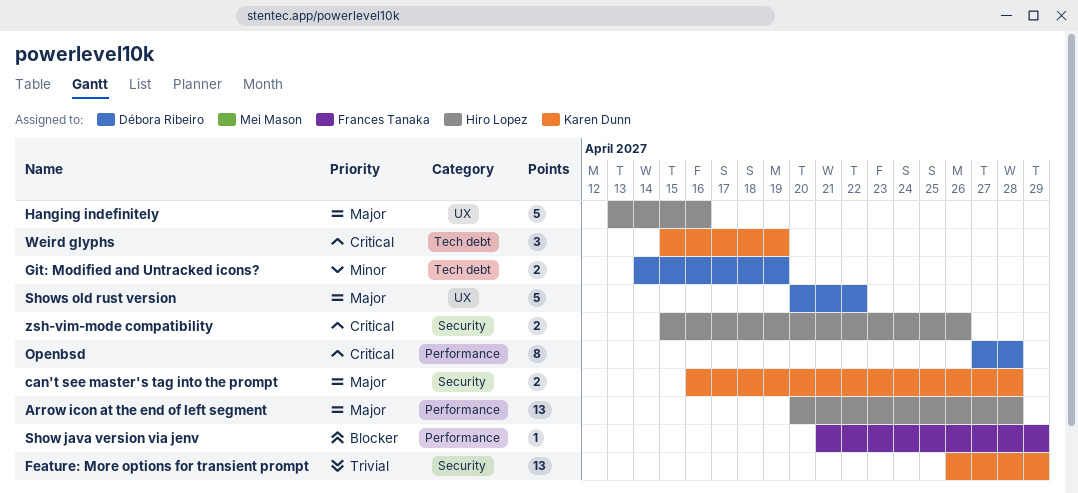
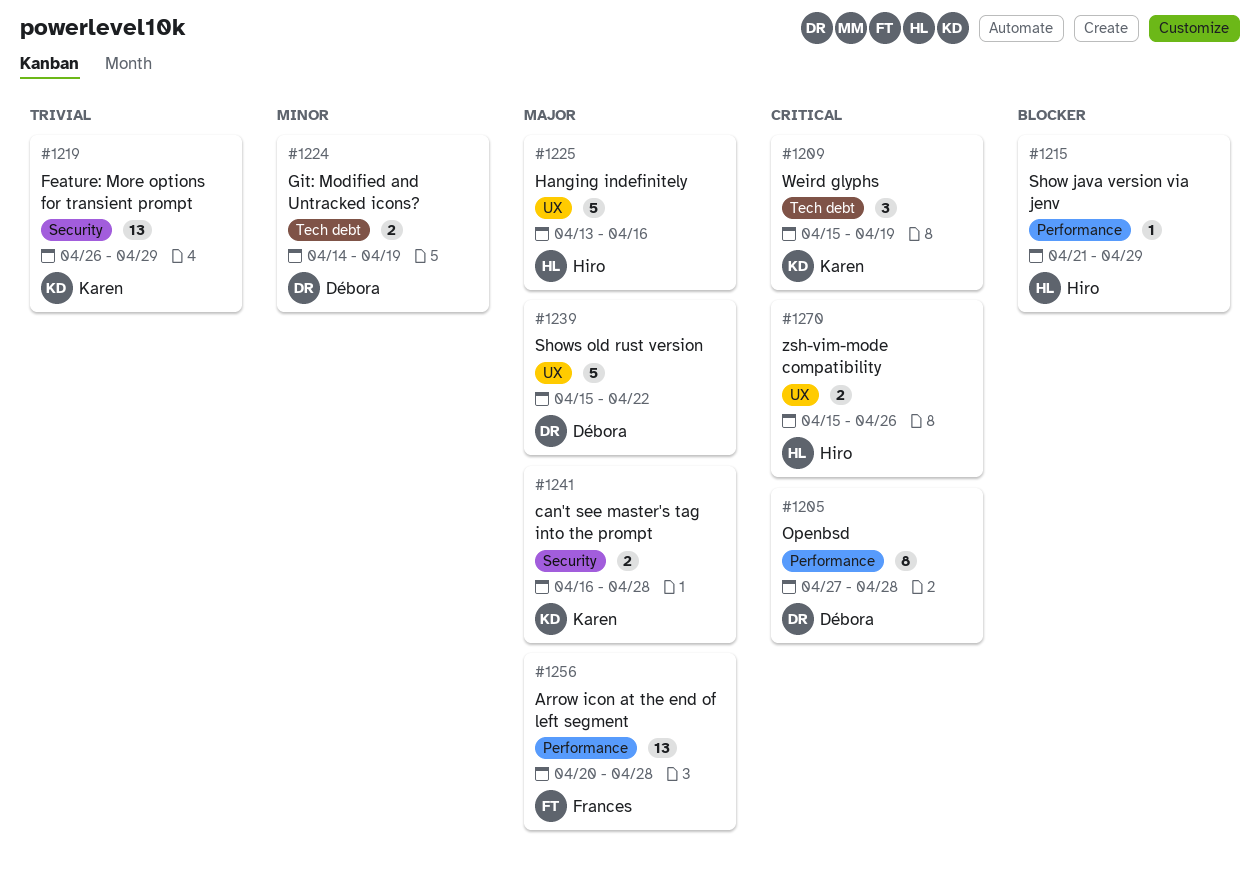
Arrow icon at the end of left segment, owner: Hiro Lopez -> Frances Tanaka
Show java version via jenv, owner: Frances Tanaka -> Hiro Lopez
Shows old rust version, start: Apr 20 -> Apr 15
zsh-vim-mode compatibility, label: Security -> UX

